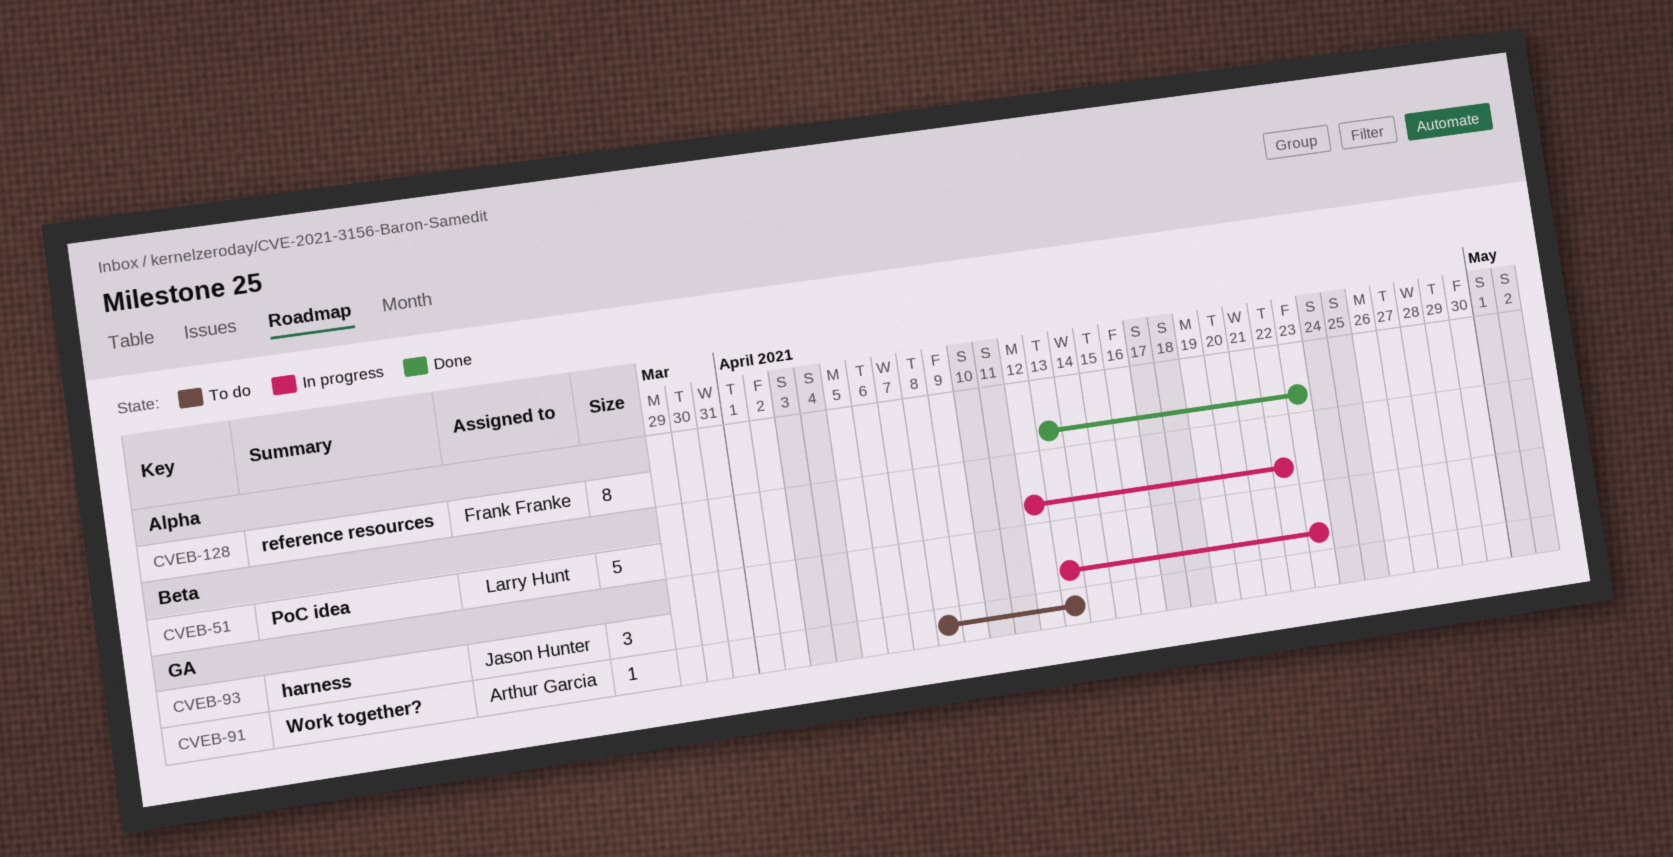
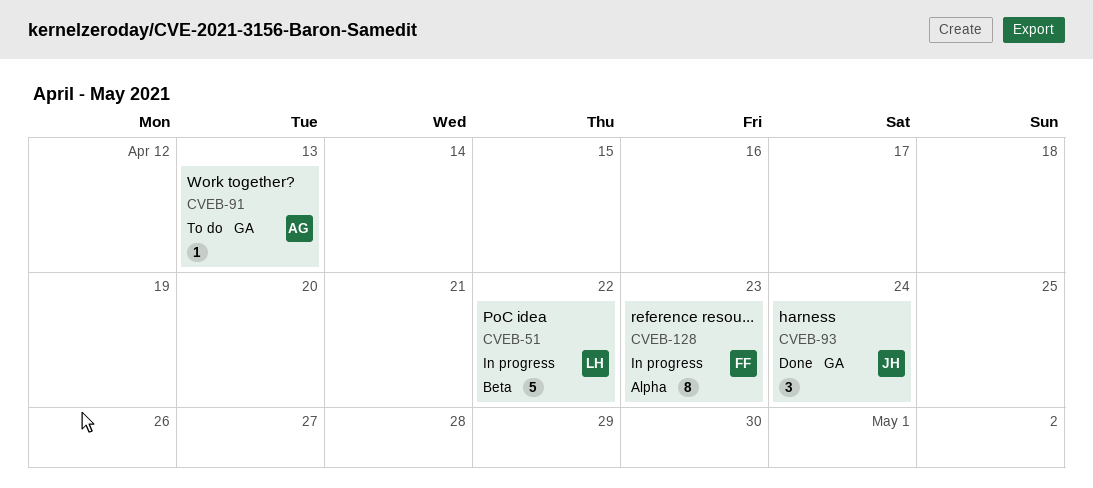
CVEB-93, status: In progress -> Done
CVEB-93, due: Apr 23 -> Apr 24
CVEB-128, status: Done -> In progress

